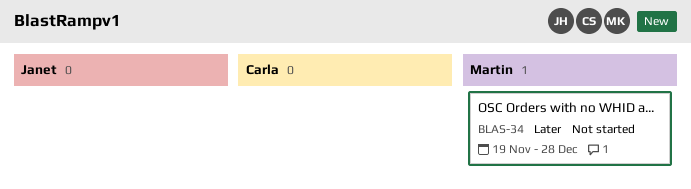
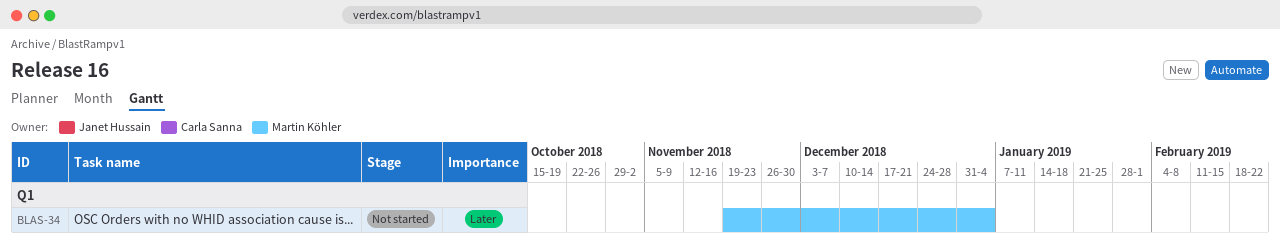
BLAS-34, due: Dec 28 -> Jan 4

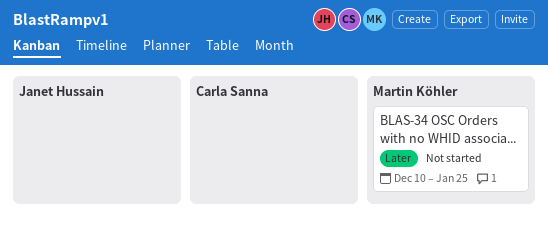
BLAS-34, start: Nov 19 -> Dec 10
BLAS-34, due: Jan 4 -> Jan 25

